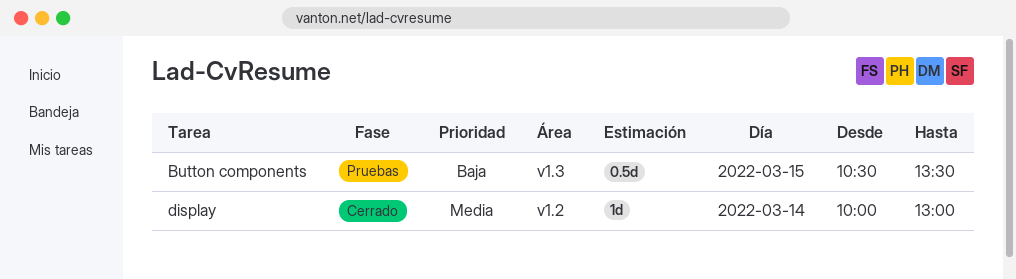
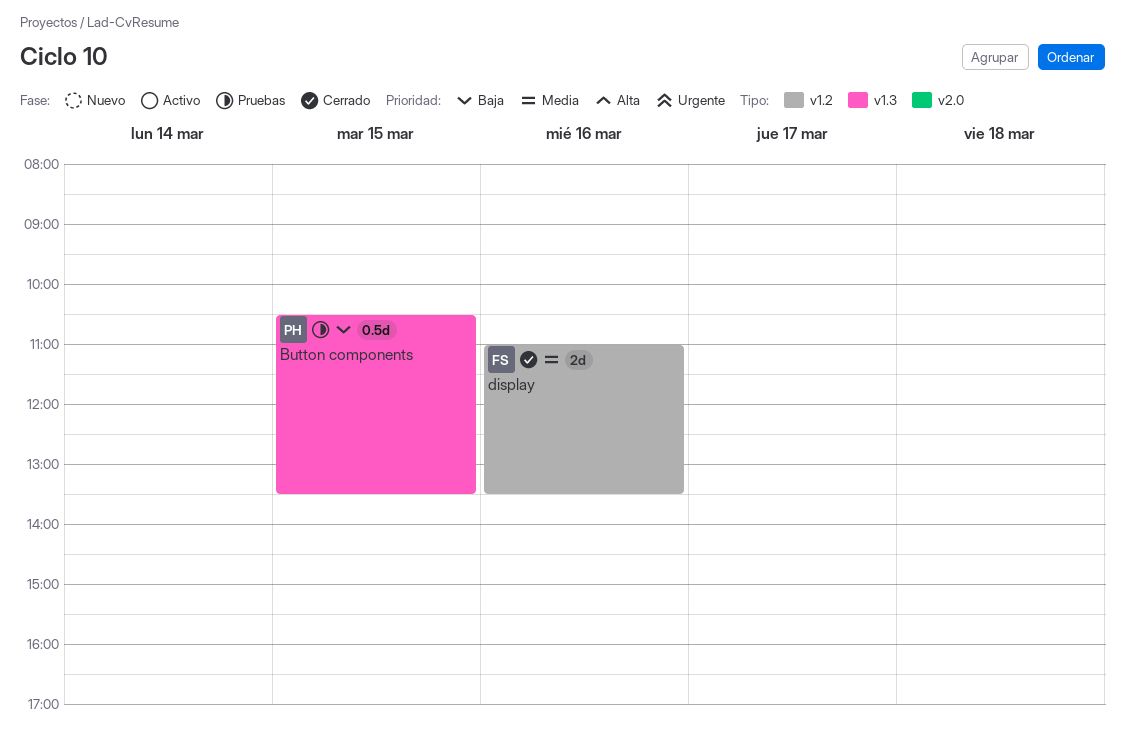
display, estimate: 1d -> 2d
display, day: Mar 14 -> Mar 16
display, begins: 10:00 -> 11:00
display, ends: 13:00 -> 13:30

